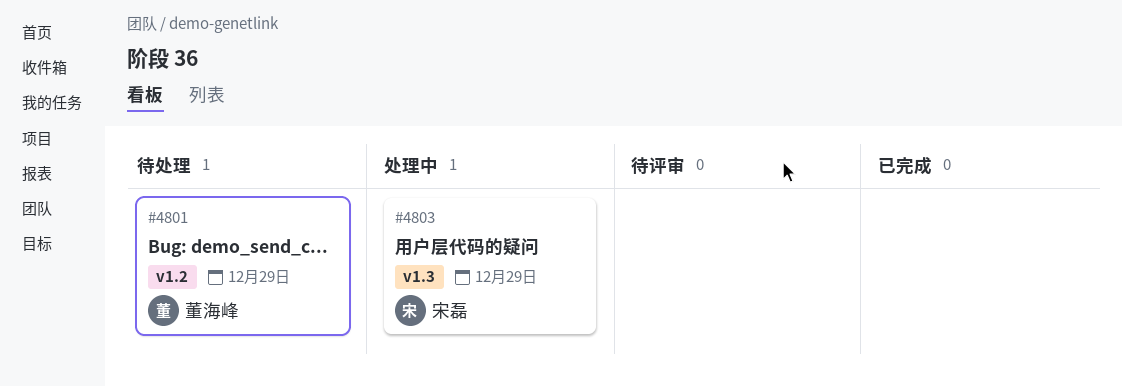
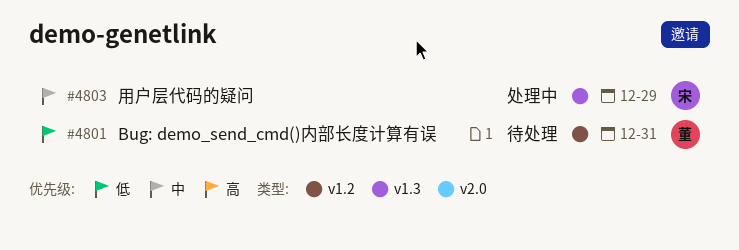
#4801, due: Dec 29 -> Dec 31

